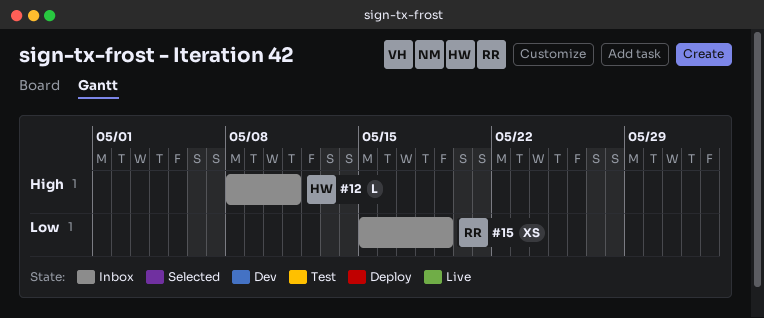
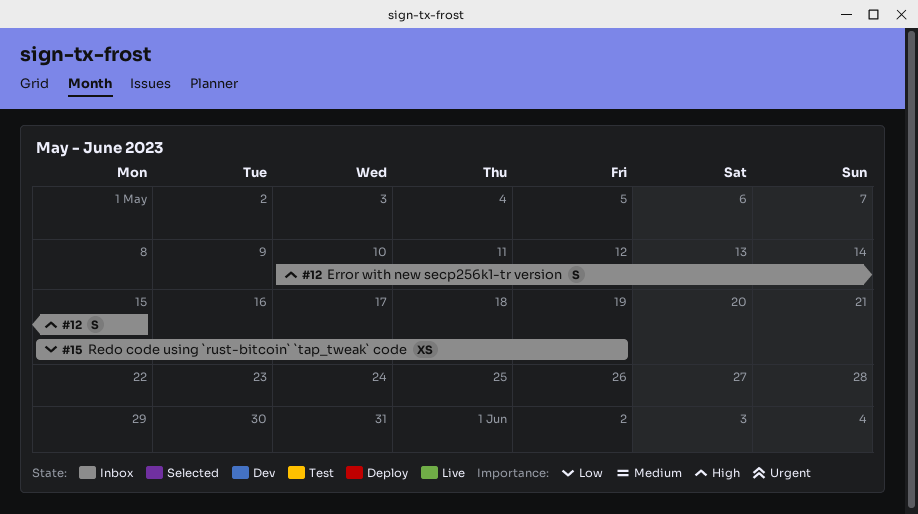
#12, estimate: L -> S
#12, start: May 8 -> May 10
#12, due: May 11 -> May 15

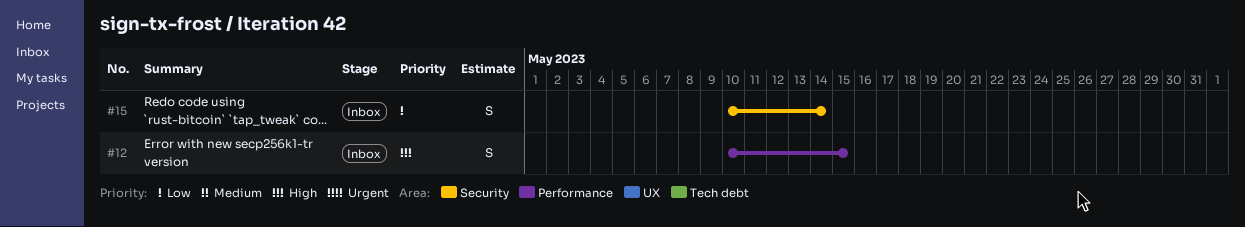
#15, estimate: XS -> S
#15, start: May 15 -> May 10
#15, due: May 19 -> May 14

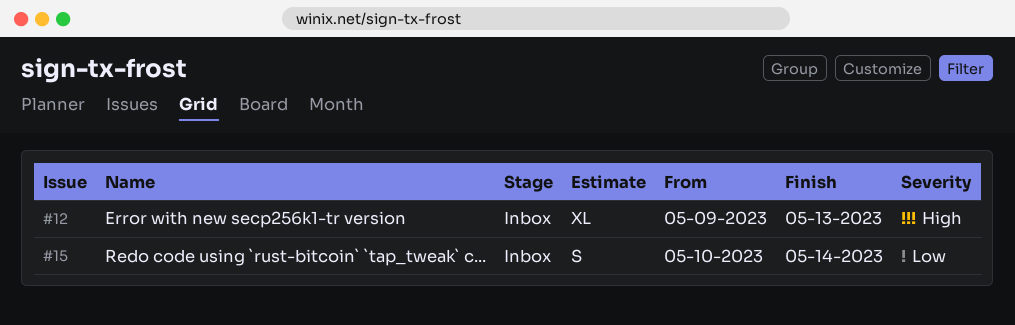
#12, estimate: S -> XL
#12, start: May 10 -> May 9
#12, due: May 15 -> May 13

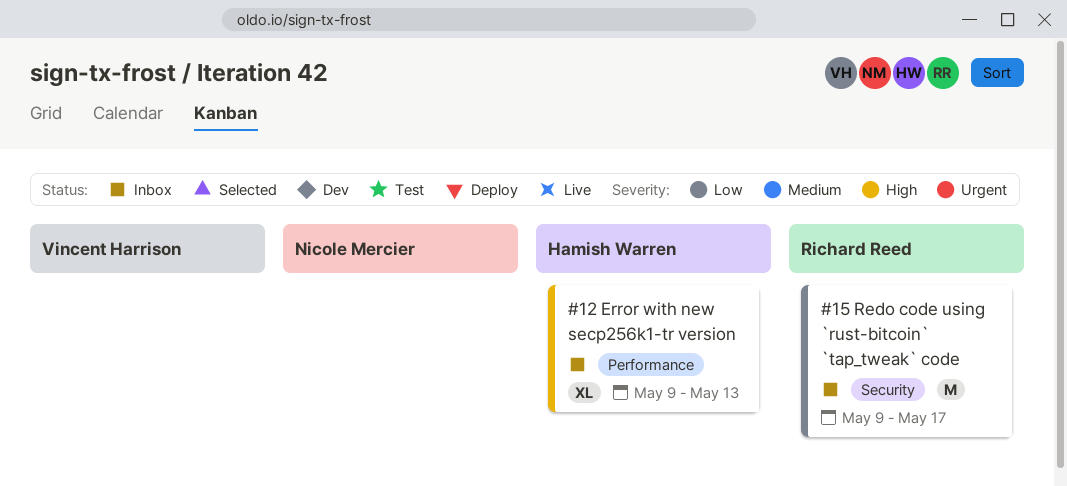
#15, estimate: S -> M
#15, start: May 10 -> May 9
#15, due: May 14 -> May 17

